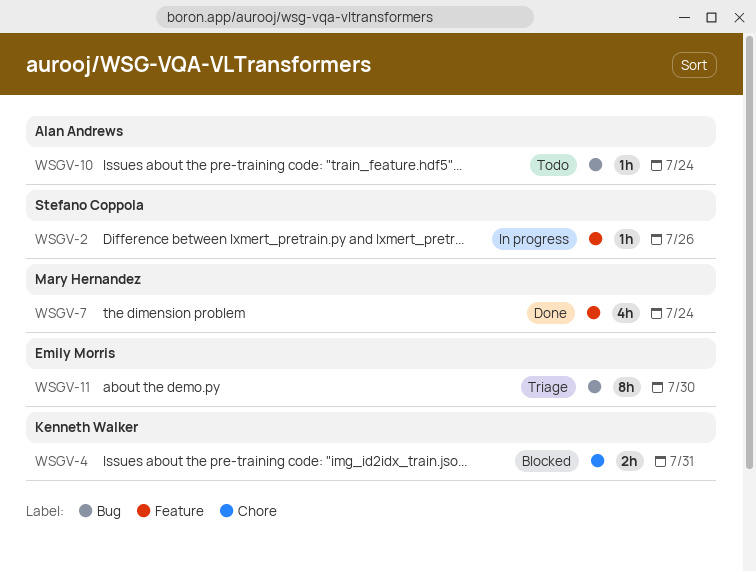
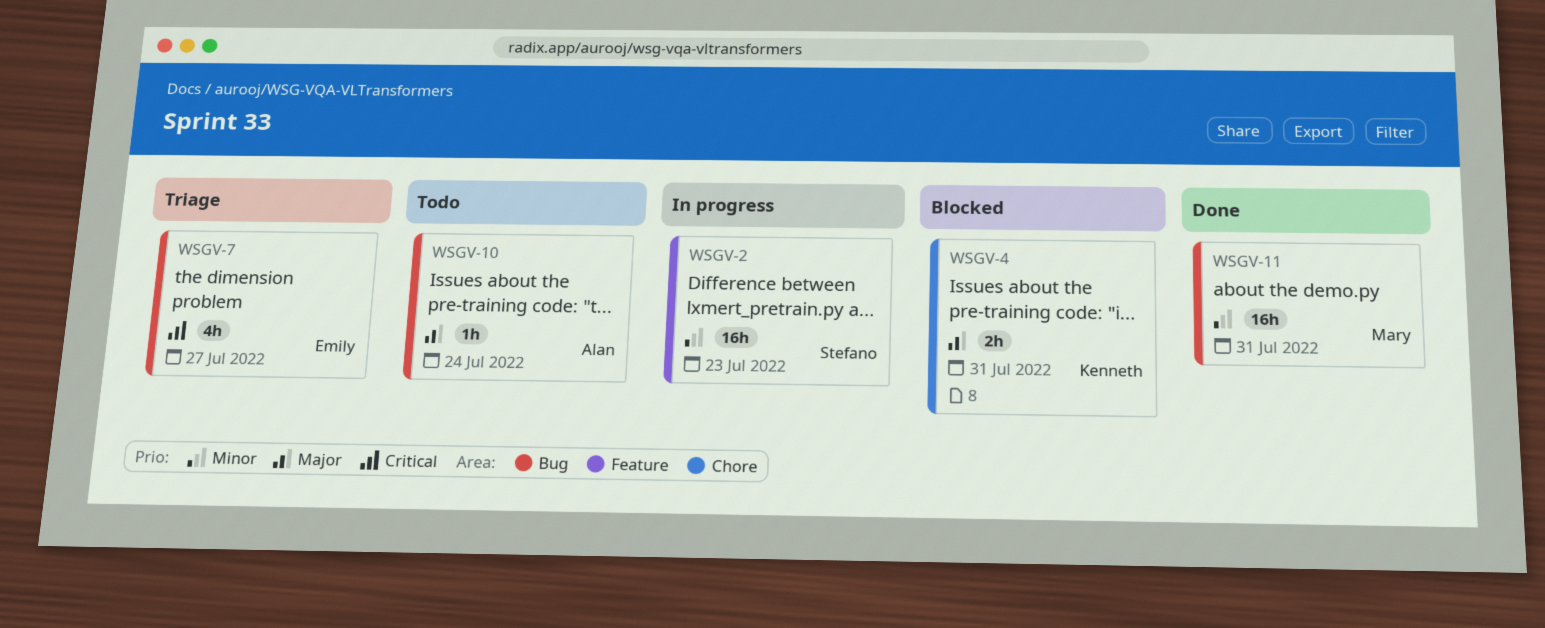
WSGV-2, estimate: 1h -> 16h
WSGV-2, due: Jul 26 -> Jul 23
WSGV-7, status: Done -> Triage
WSGV-7, owner: Mary Hernandez -> Emily Morris
WSGV-7, label: Feature -> Bug
WSGV-7, due: Jul 24 -> Jul 27
WSGV-11, status: Triage -> Done
WSGV-11, owner: Emily Morris -> Mary Hernandez
WSGV-11, estimate: 8h -> 16h
WSGV-11, due: Jul 30 -> Jul 31

